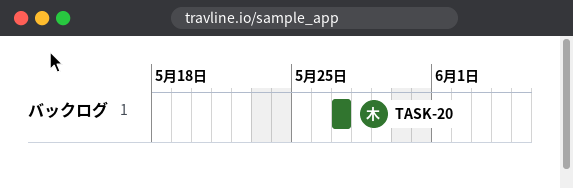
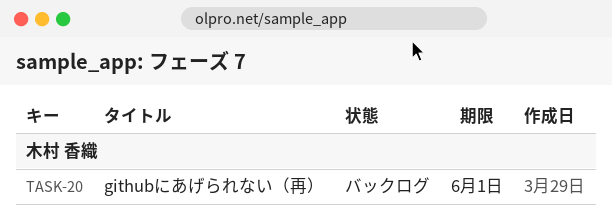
TASK-20, due: May 27 -> Jun 1

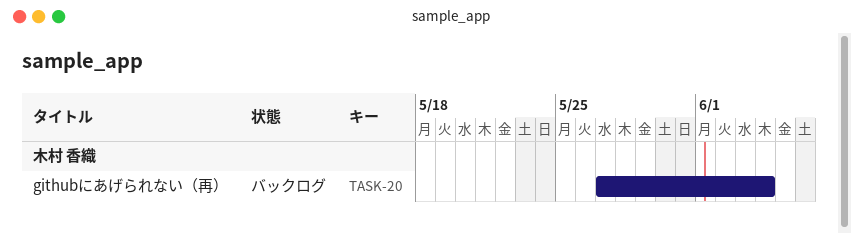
TASK-20, due: Jun 1 -> Jun 4

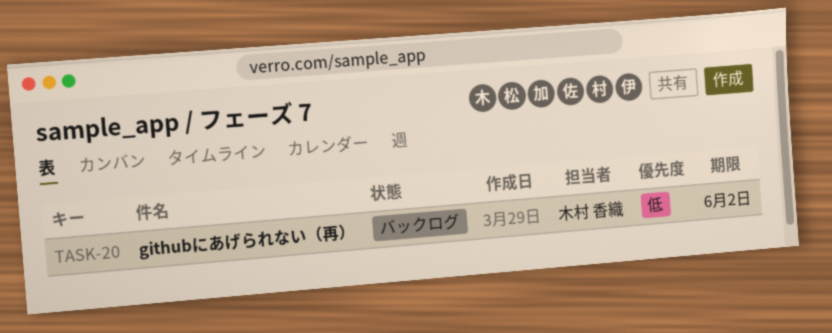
TASK-20, due: Jun 4 -> Jun 2

